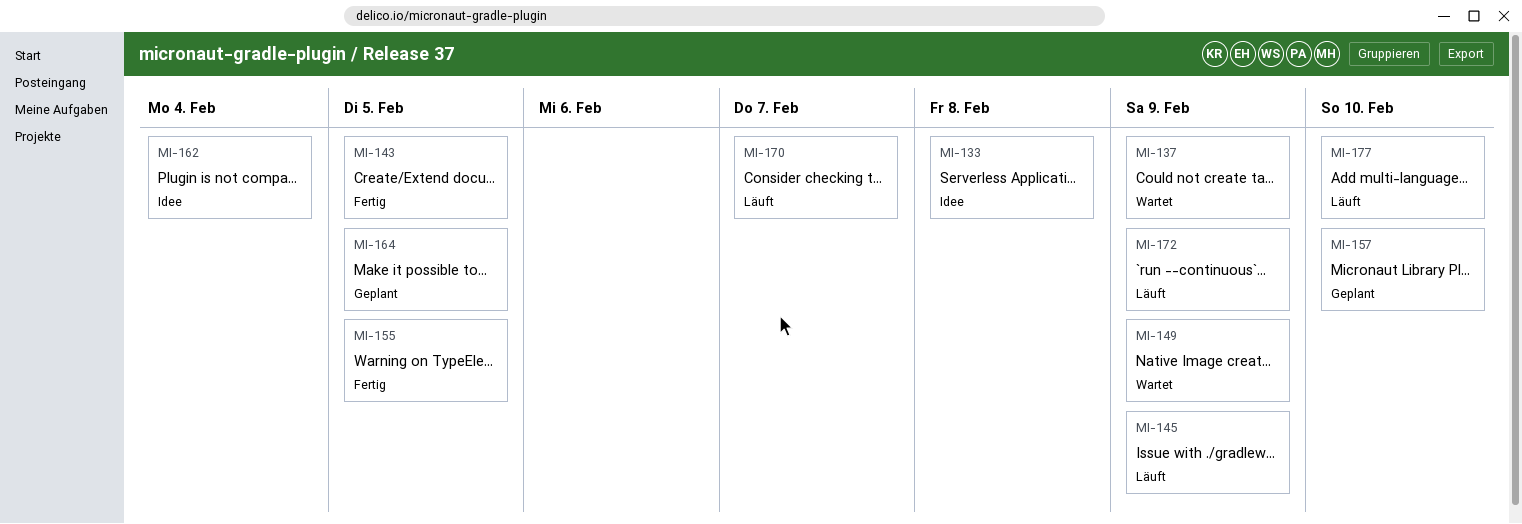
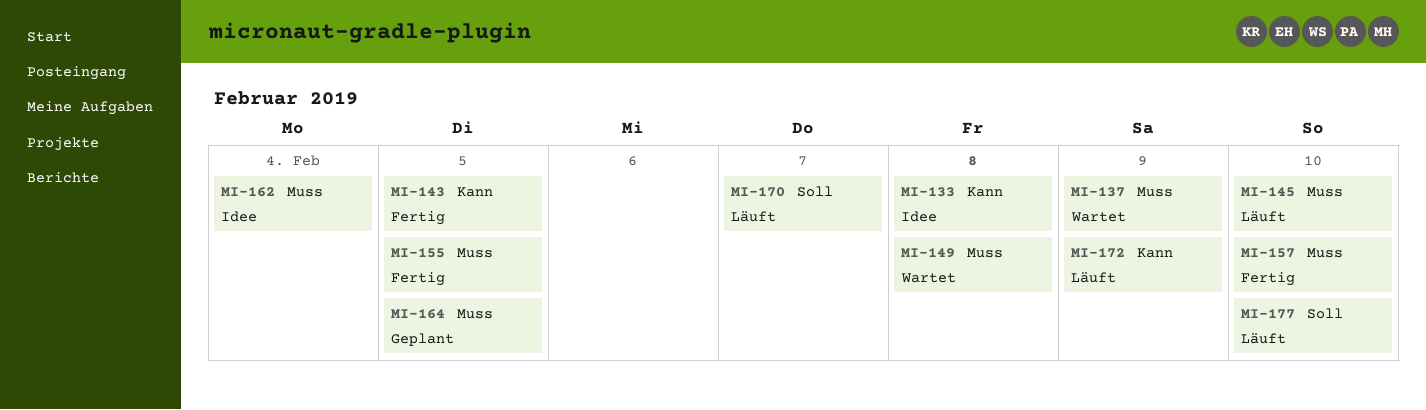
MI-145, due: Feb 9 -> Feb 10
MI-149, due: Feb 9 -> Feb 8
MI-157, status: Geplant -> Fertig

